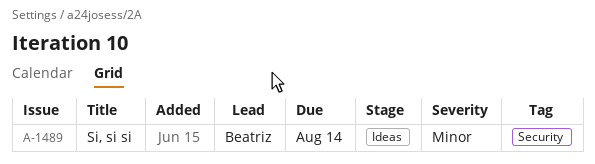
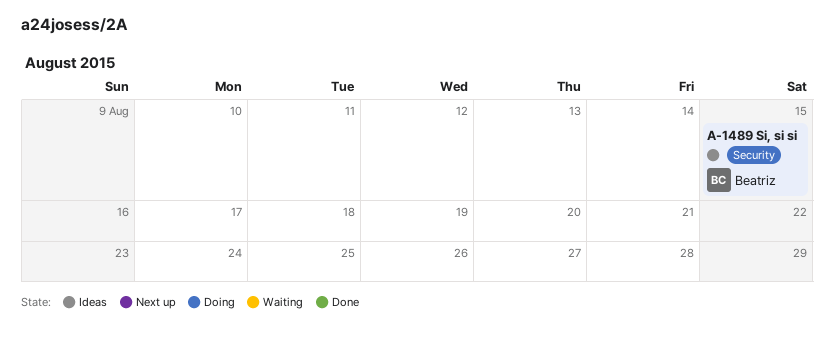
A-1489, due: Aug 14 -> Aug 15

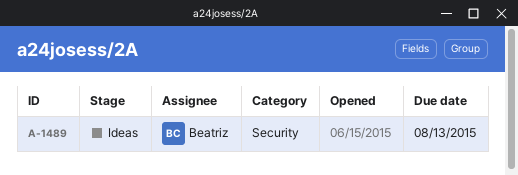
A-1489, due: Aug 15 -> Aug 13

